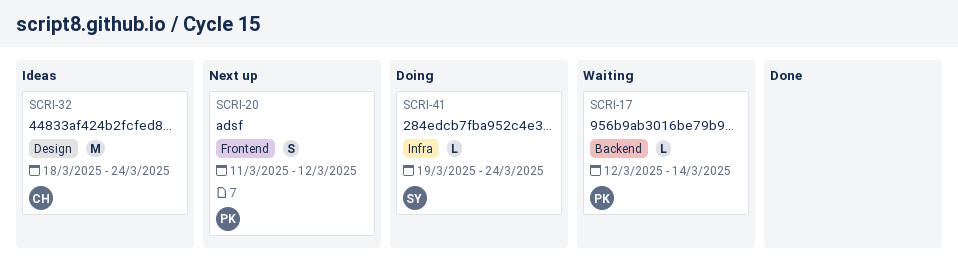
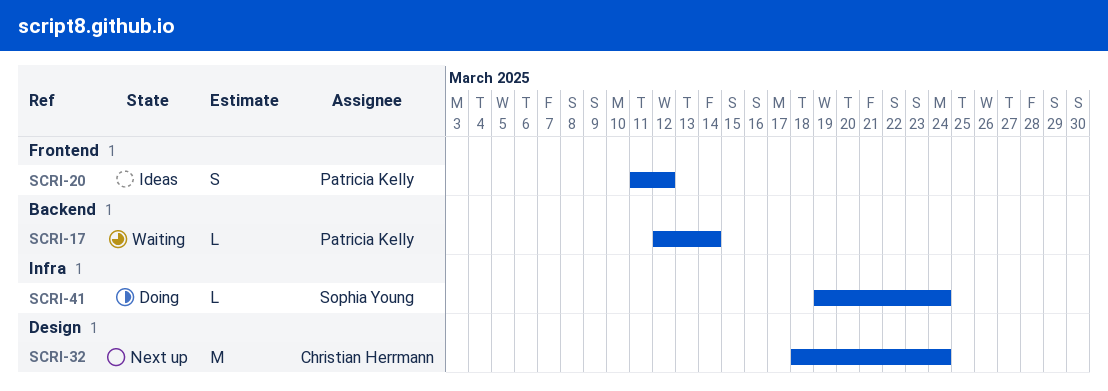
SCRI-20, status: Next up -> Ideas
SCRI-32, status: Ideas -> Next up

